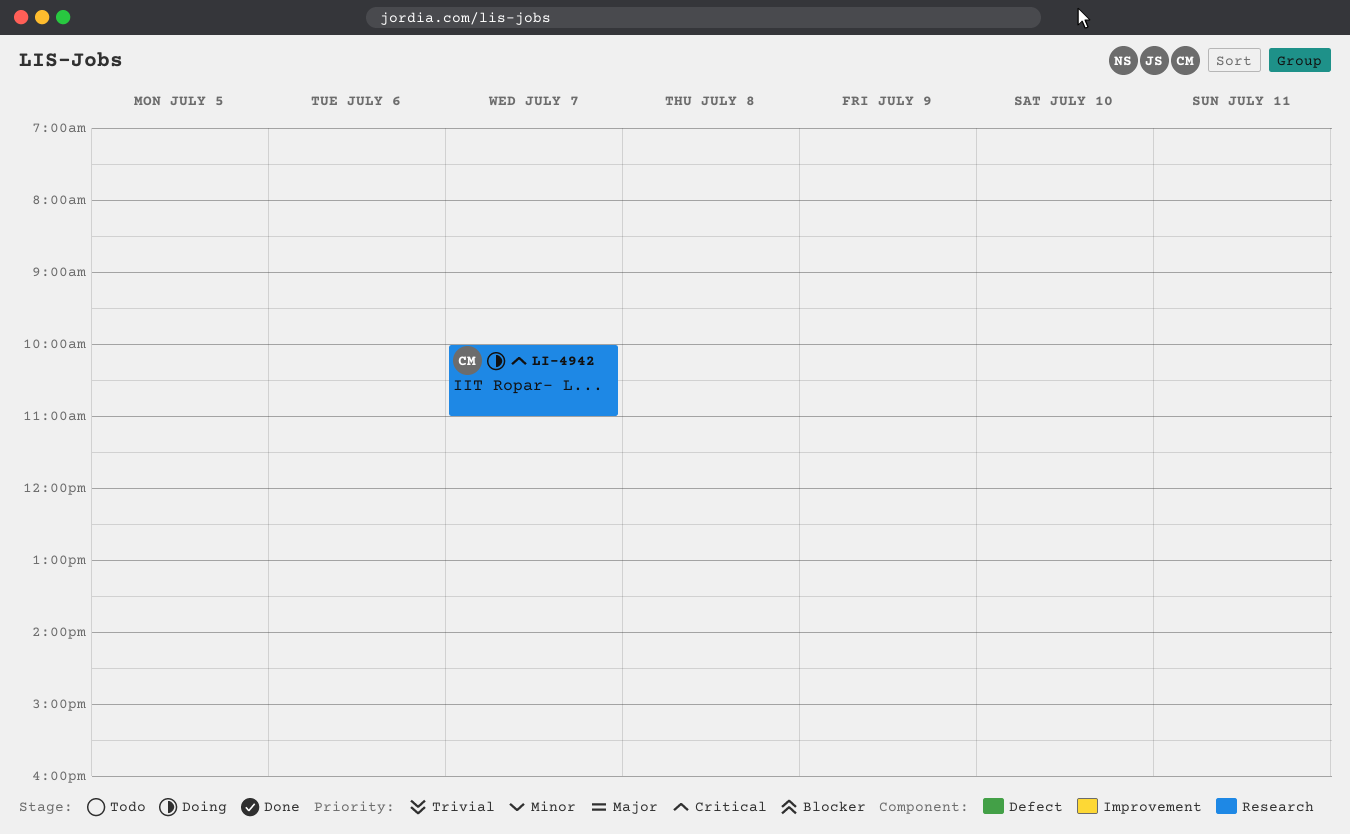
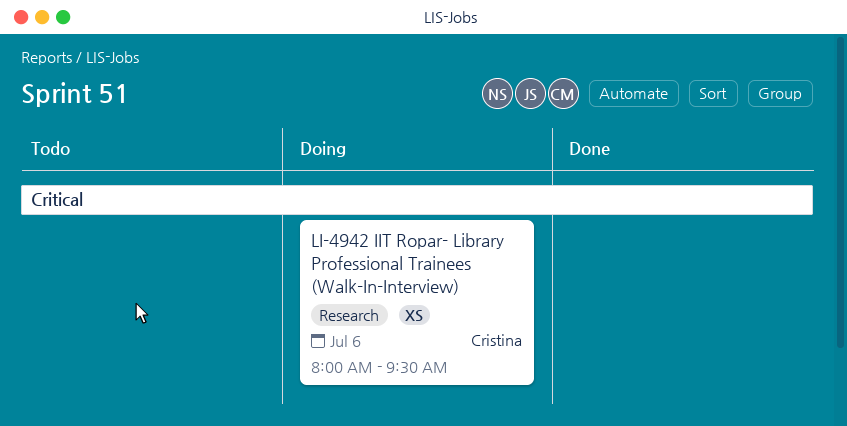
LI-4942, day: Jul 7 -> Jul 6
LI-4942, begins: 10:00 -> 08:00
LI-4942, ends: 11:00 -> 09:30

